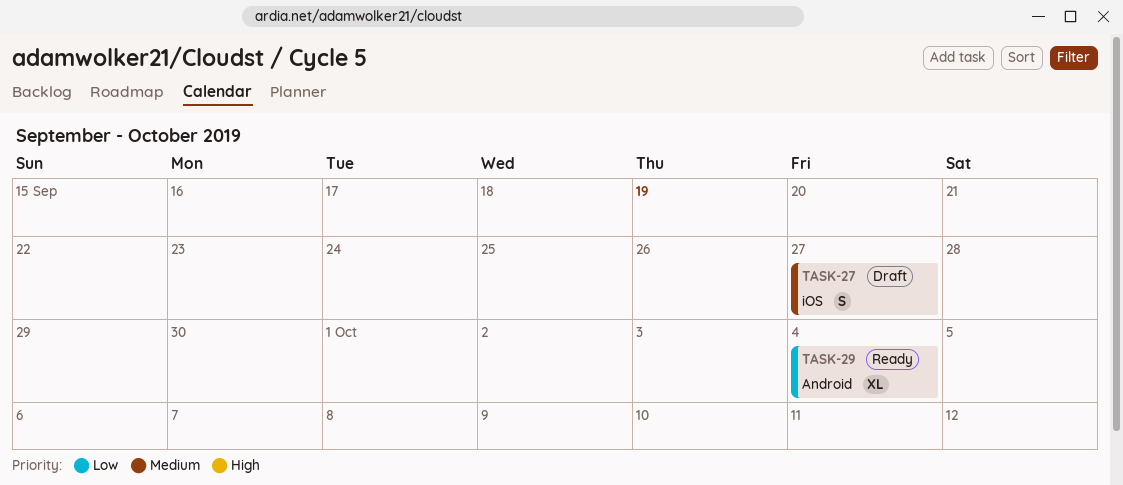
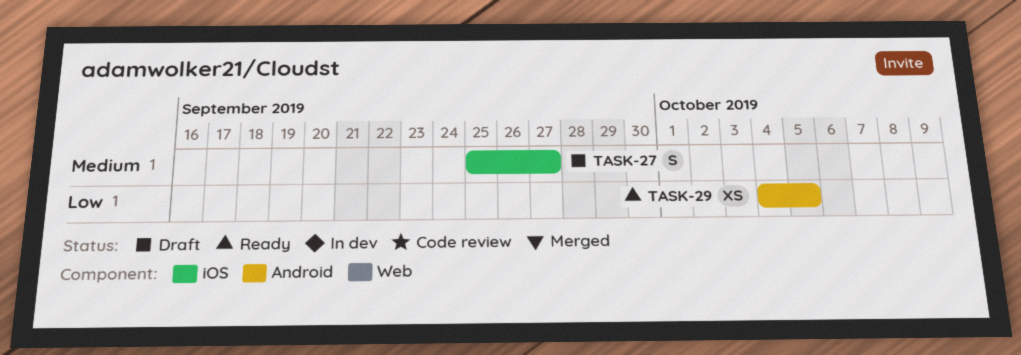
TASK-29, estimate: XL -> XS
TASK-29, due: Oct 4 -> Oct 5

